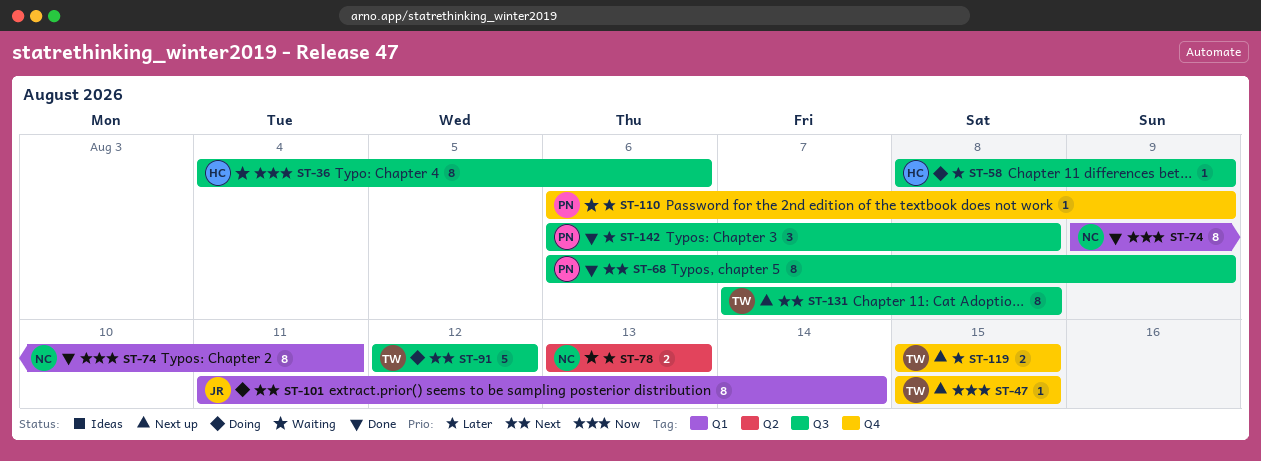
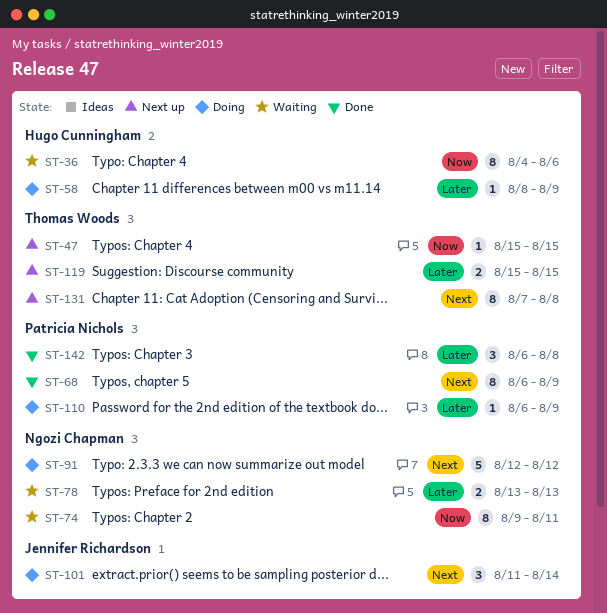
ST-74, status: Done -> Waiting
ST-91, owner: Thomas Woods -> Ngozi Chapman
ST-101, estimate: 8 -> 3
ST-110, status: Waiting -> Doing

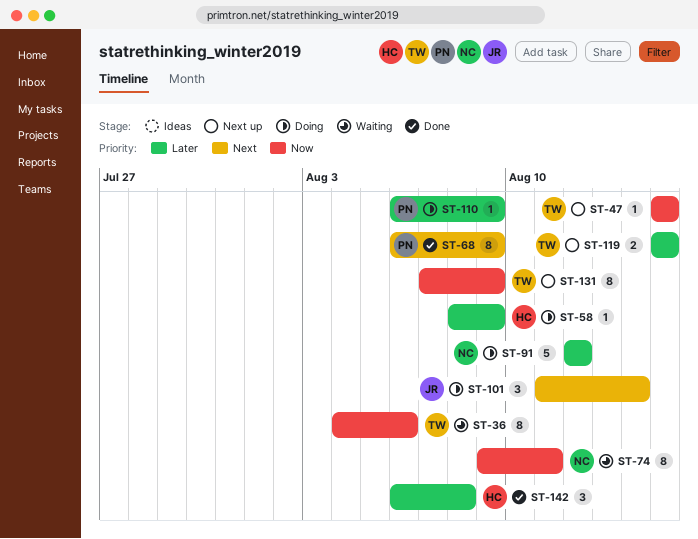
ST-36, owner: Hugo Cunningham -> Thomas Woods
ST-78: present -> none
ST-91, priority: Next -> Later
ST-131, priority: Next -> Now
ST-131, due: Aug 8 -> Aug 9
ST-142, owner: Patricia Nichols -> Hugo Cunningham

